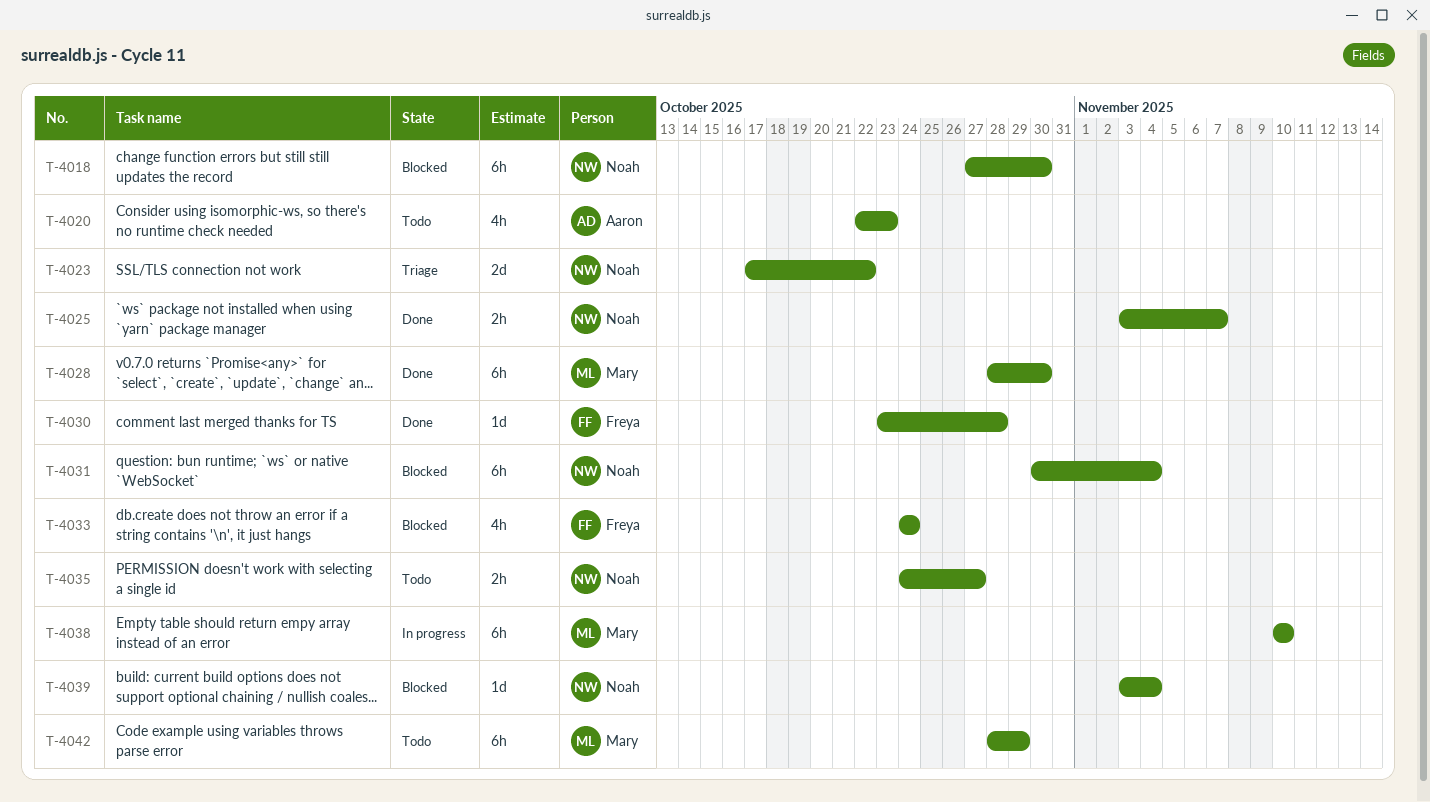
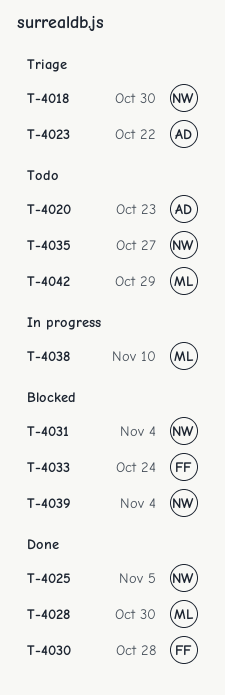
T-4018, status: Blocked -> Triage
T-4023, owner: Noah -> Aaron
T-4025, due: Nov 7 -> Nov 5

